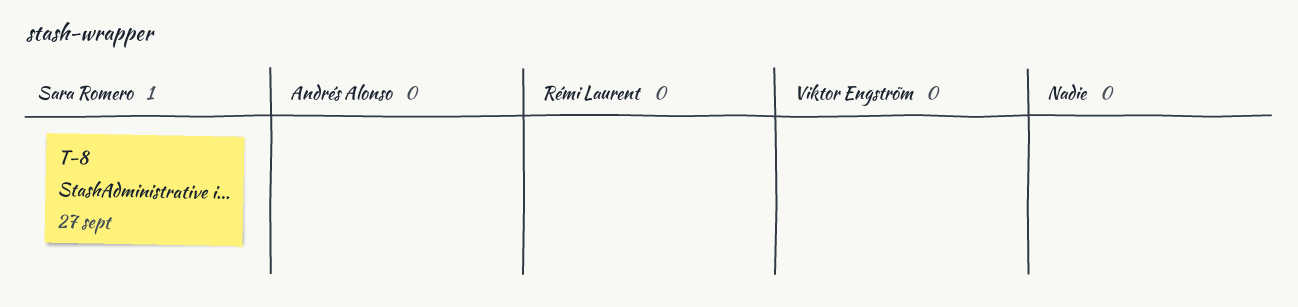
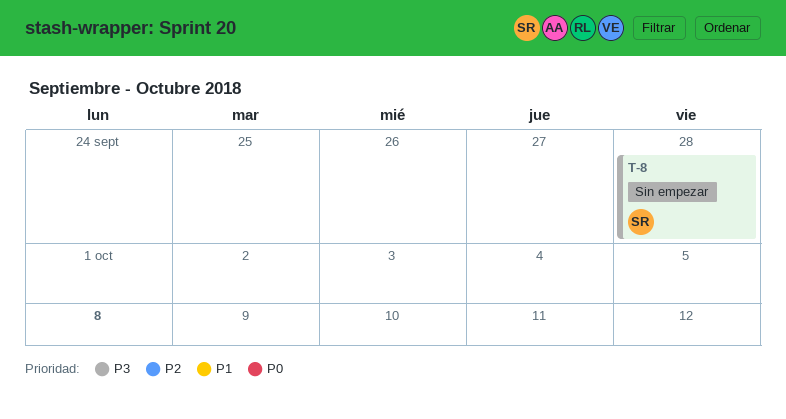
T-8, due: Sep 27 -> Sep 28

